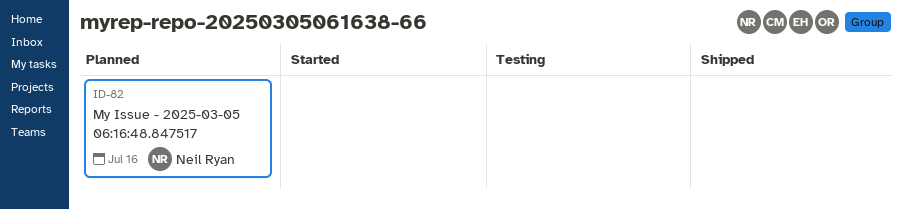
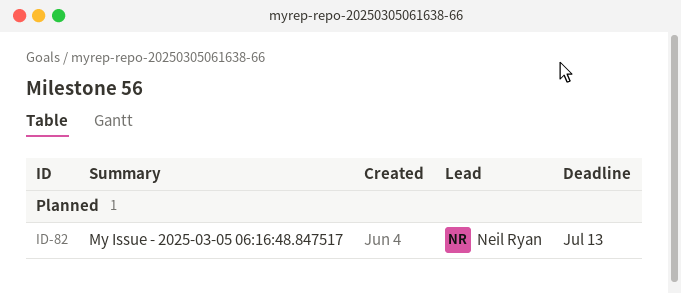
ID-82, due: Jul 16 -> Jul 13

